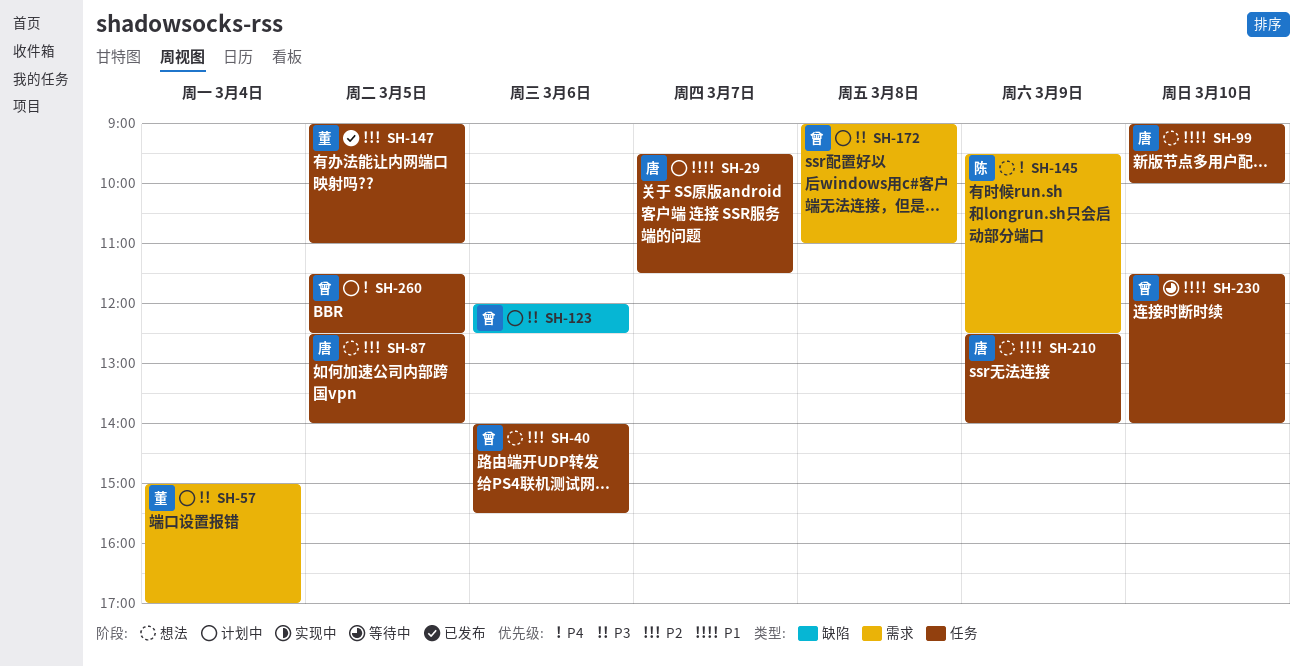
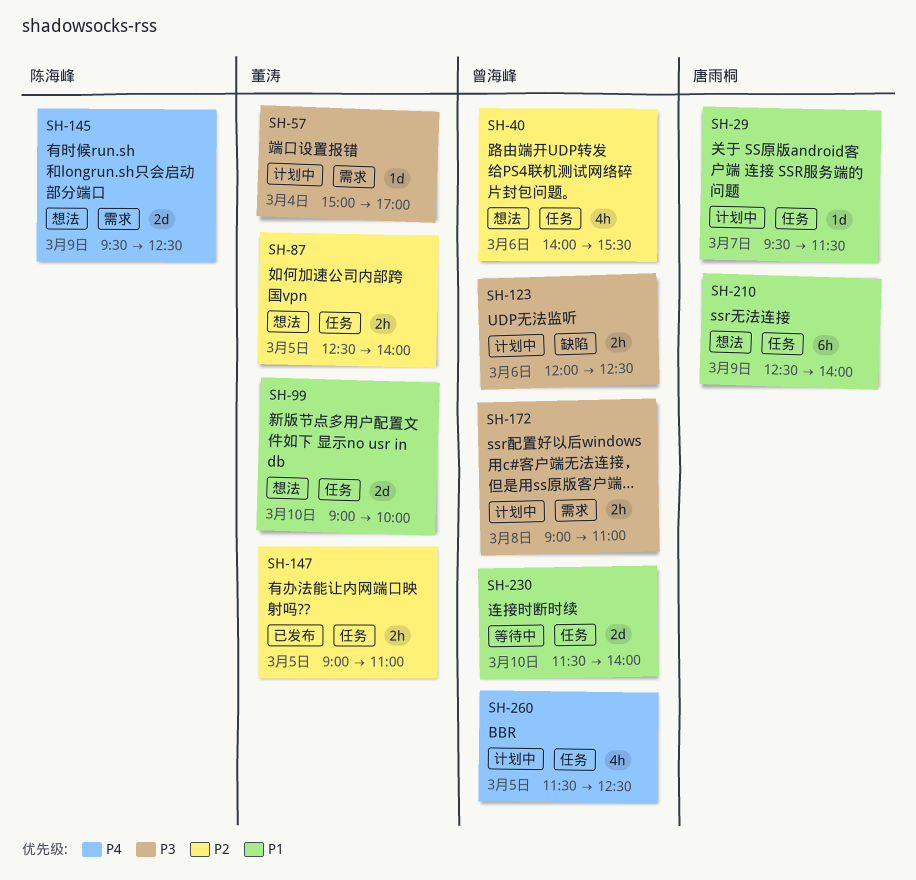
SH-87, owner: 唐雨桐 -> 董涛
SH-99, owner: 唐雨桐 -> 董涛

